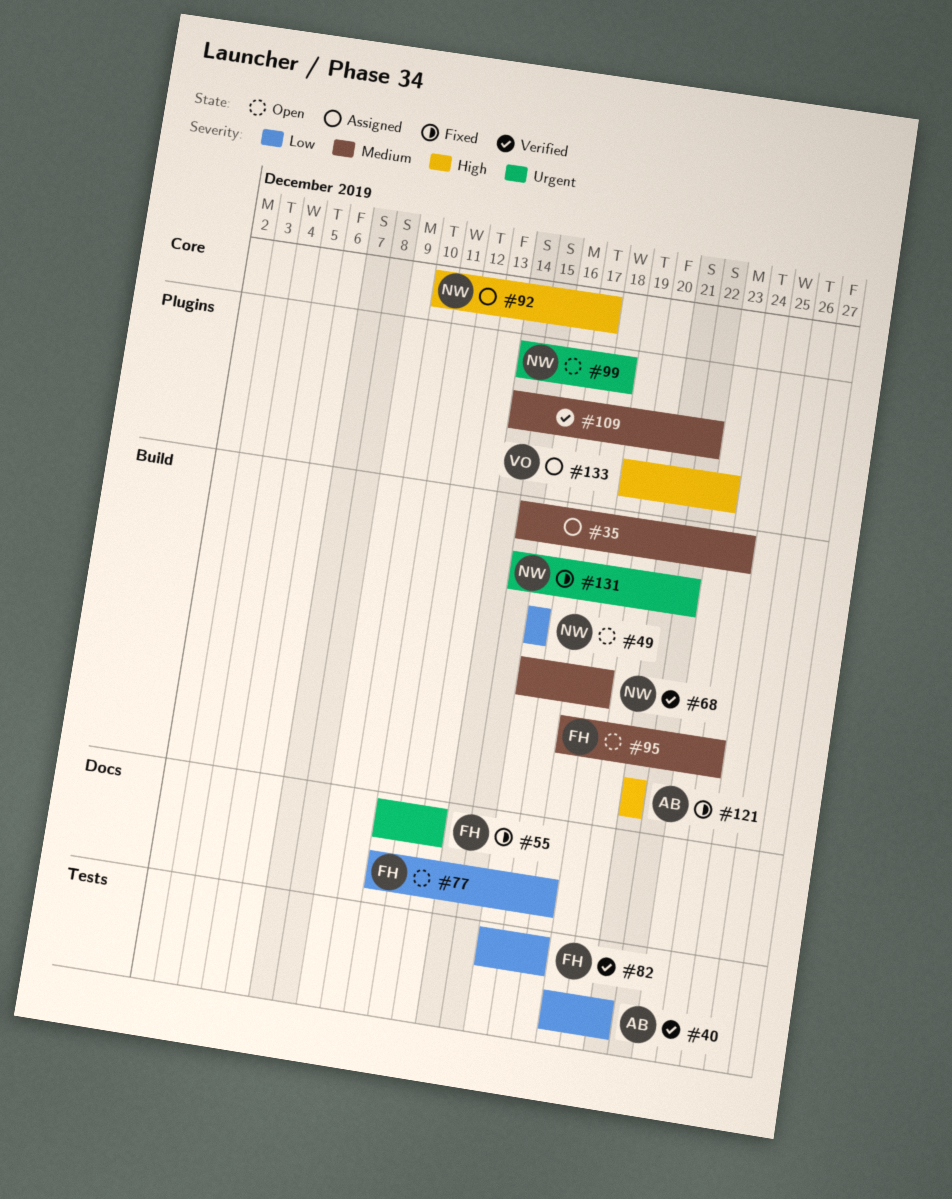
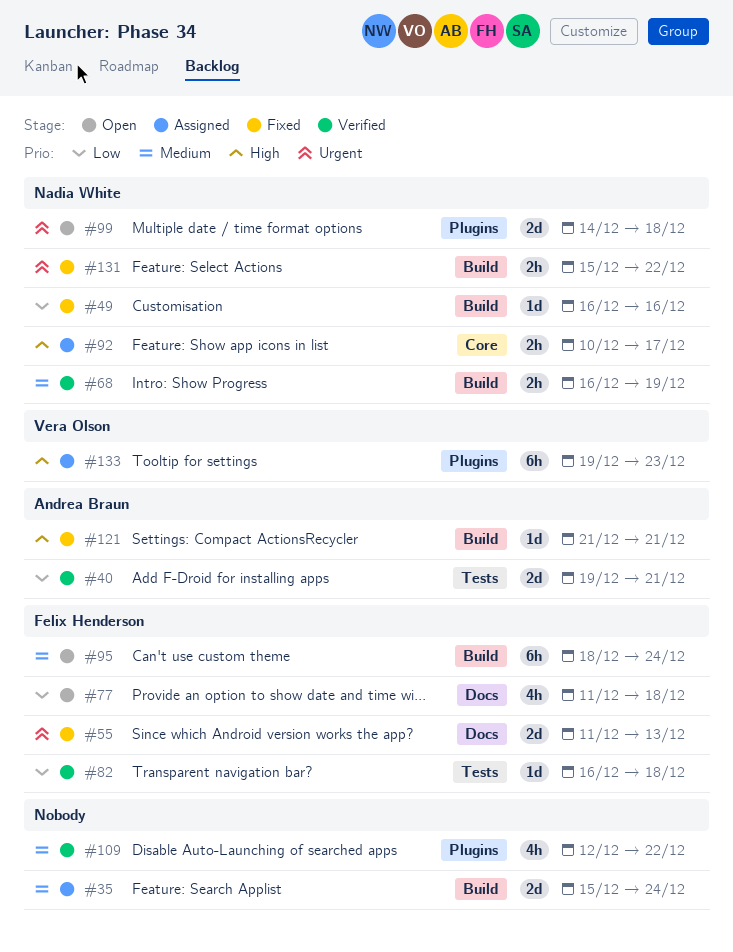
#49, status: Open -> Fixed
#109, start: Dec 14 -> Dec 12

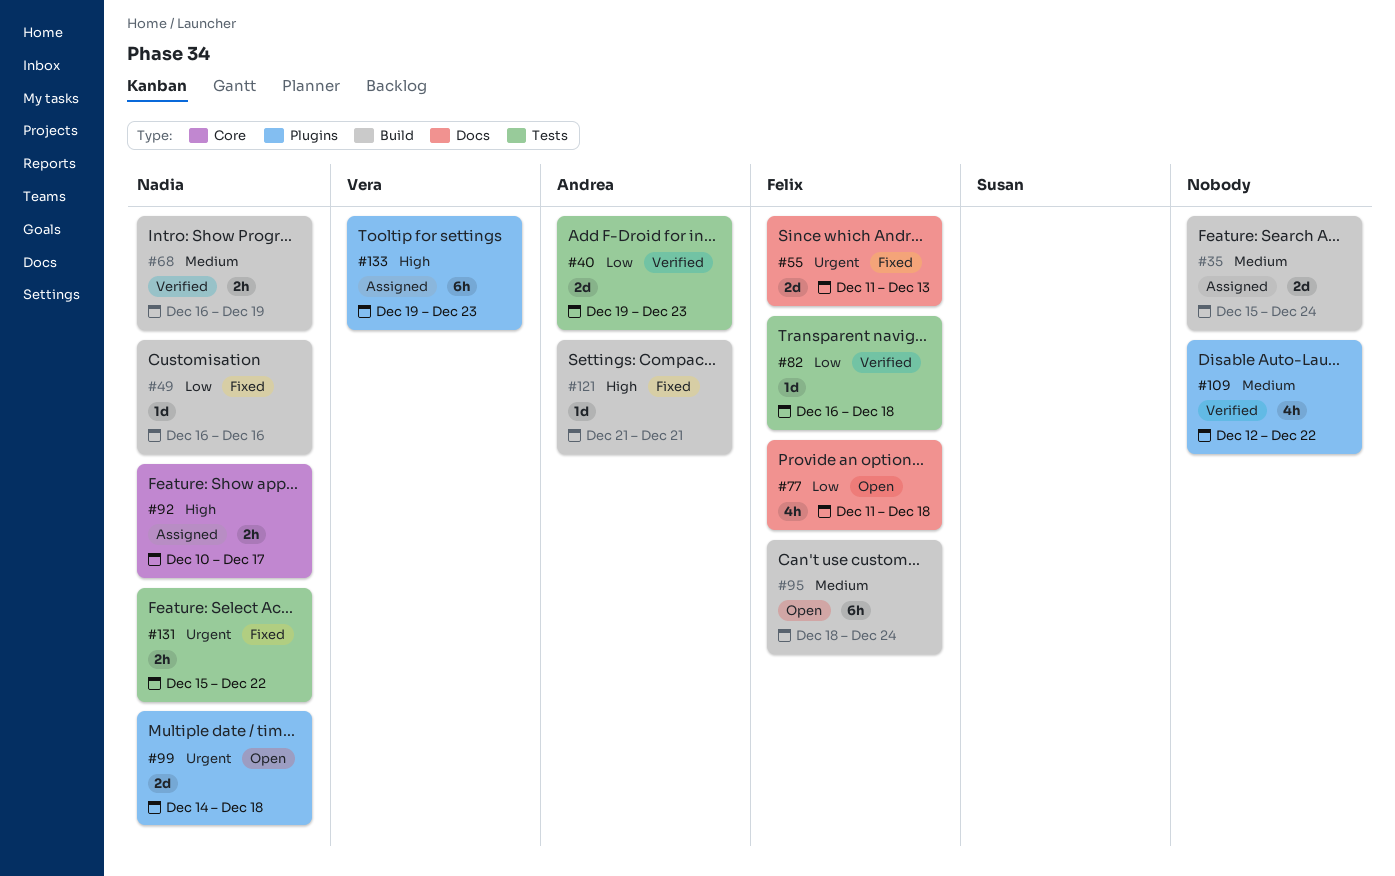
#40, due: Dec 21 -> Dec 23
#131, label: Build -> Tests

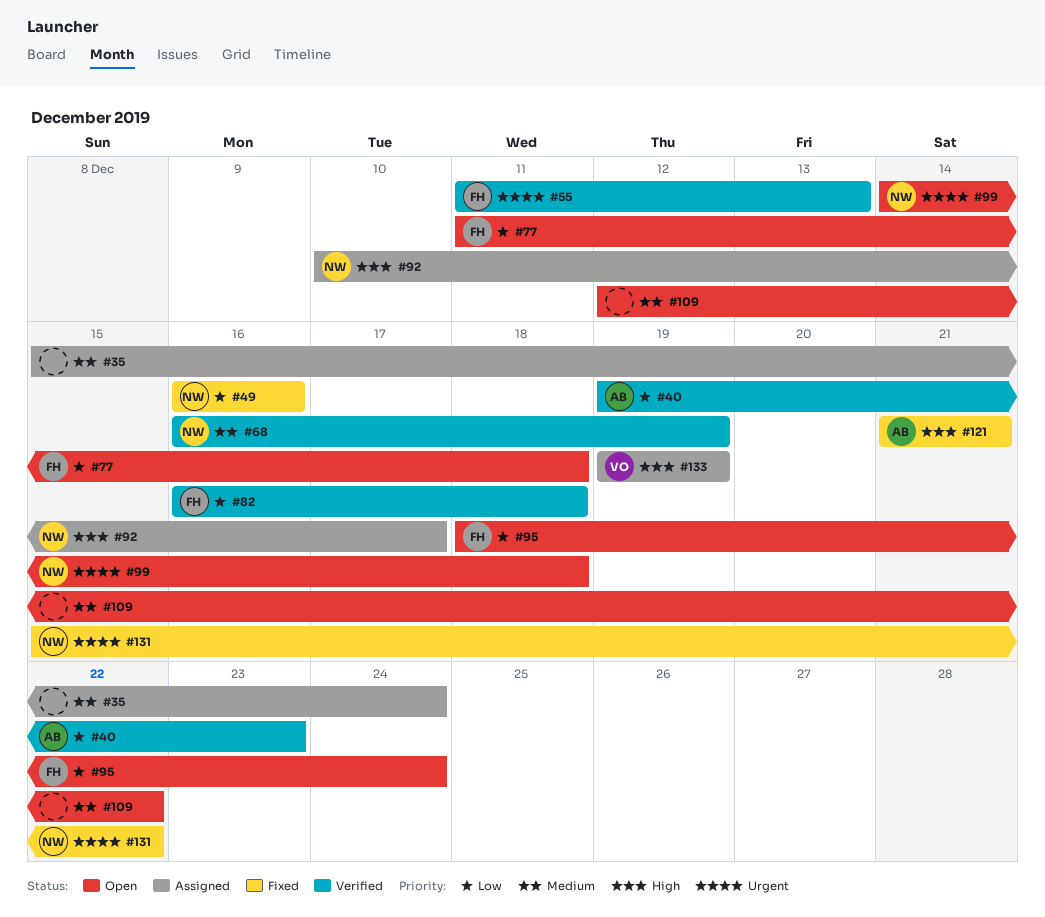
#55, status: Fixed -> Verified
#95, priority: Medium -> Low
#109, status: Verified -> Open
#133, due: Dec 23 -> Dec 19

